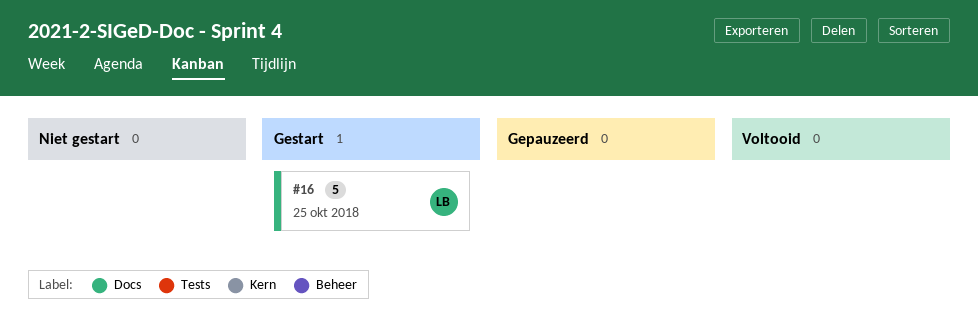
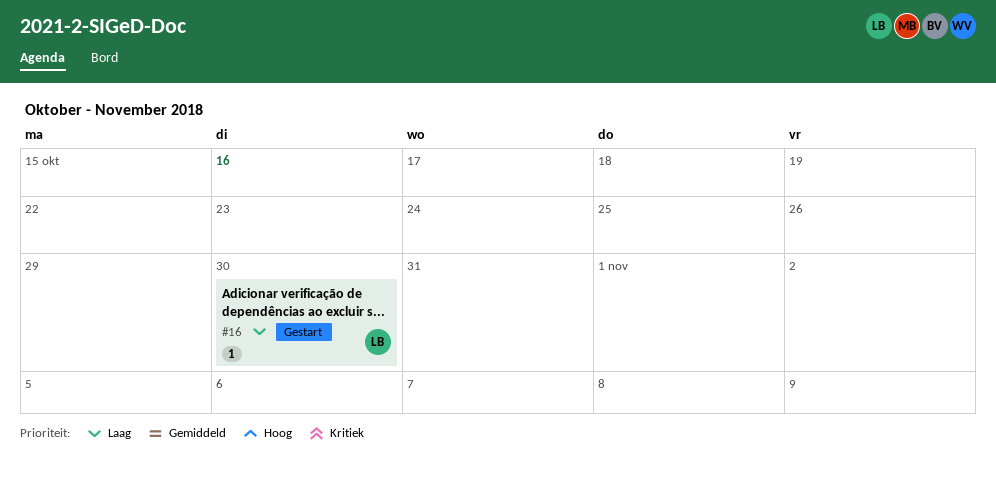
#16, estimate: 5 -> 1
#16, due: Oct 25 -> Oct 30

